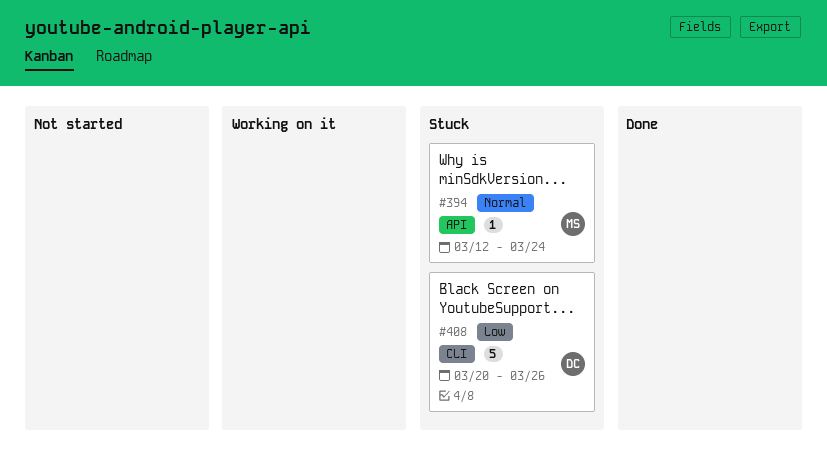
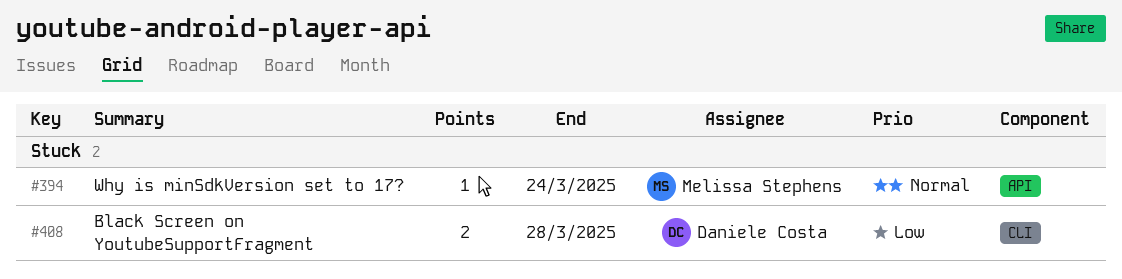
#408, estimate: 5 -> 2
#408, due: Mar 26 -> Mar 28

